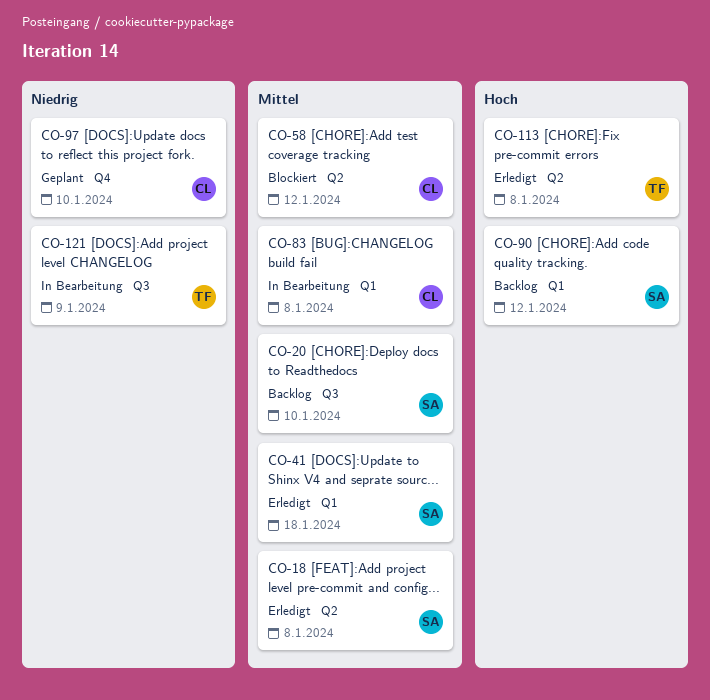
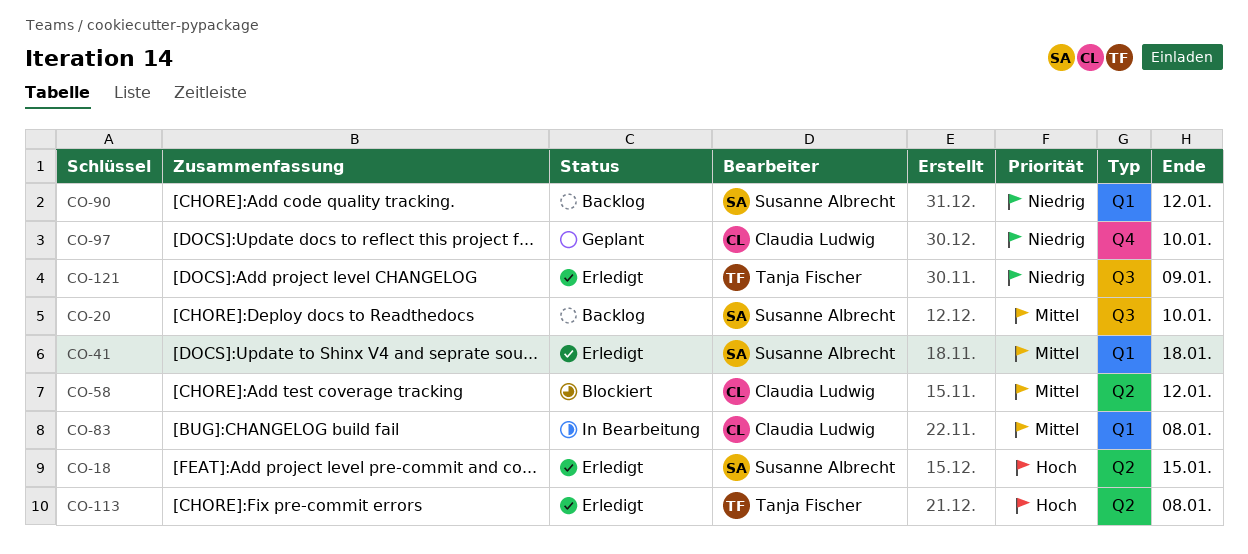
CO-18, priority: Mittel -> Hoch
CO-18, due: Jan 8 -> Jan 15
CO-90, priority: Hoch -> Niedrig
CO-121, status: In Bearbeitung -> Erledigt

